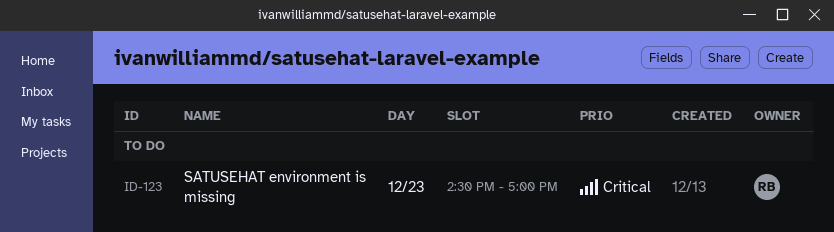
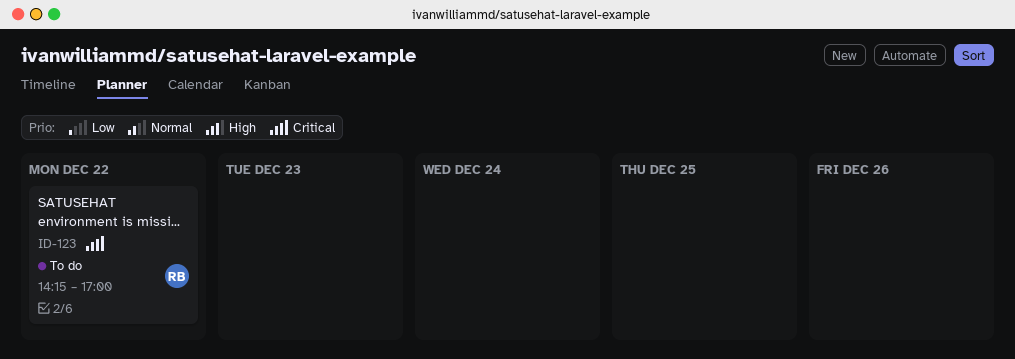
ID-123, day: Dec 23 -> Dec 22
ID-123, begins: 14:30 -> 14:15

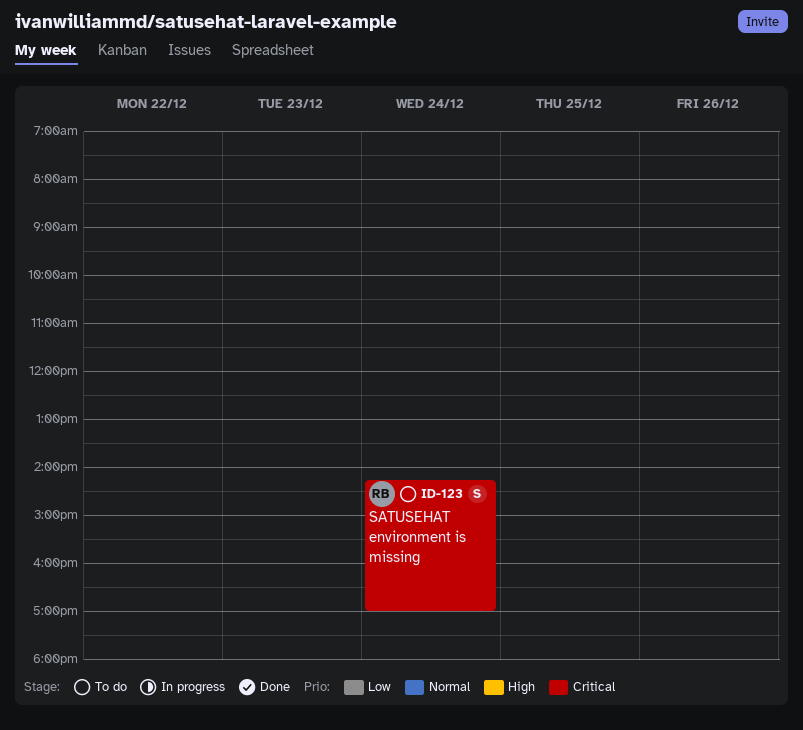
ID-123, day: Dec 22 -> Dec 24

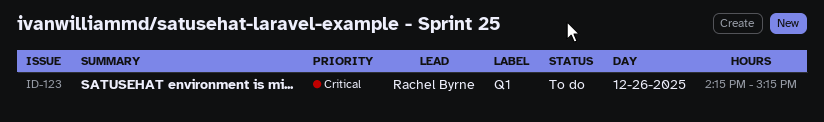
ID-123, day: Dec 24 -> Dec 26
ID-123, ends: 17:00 -> 15:15

